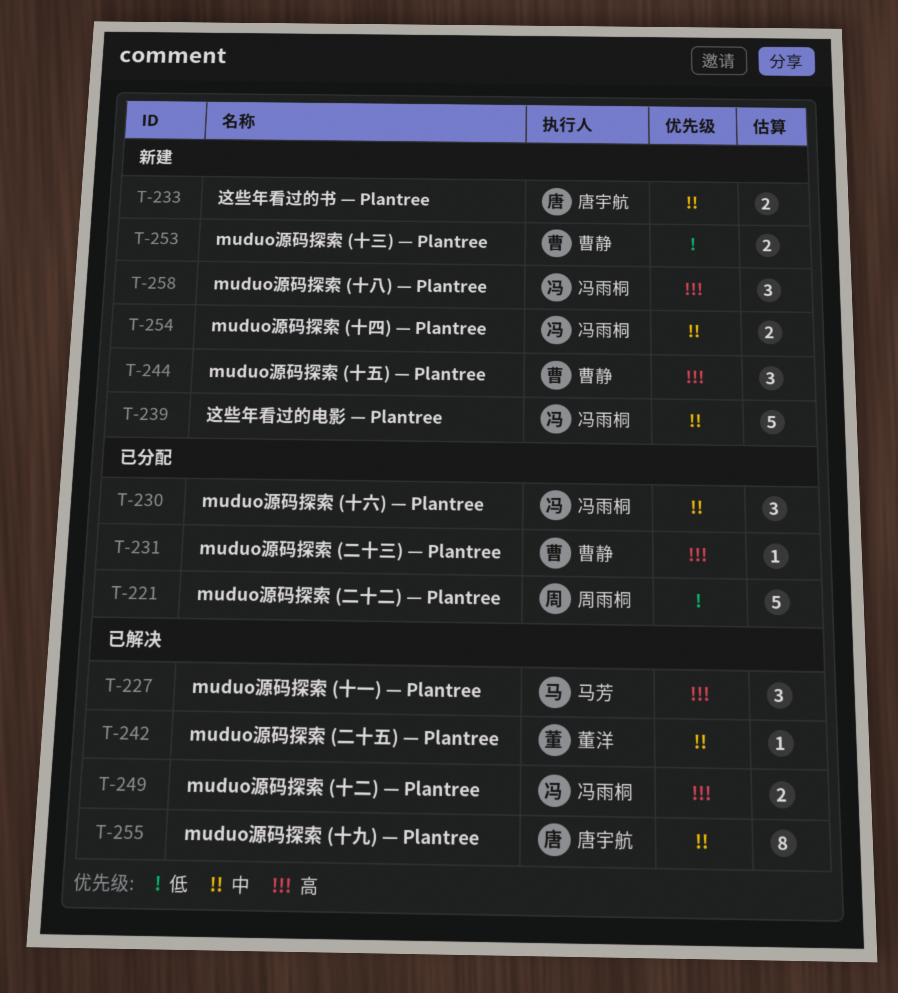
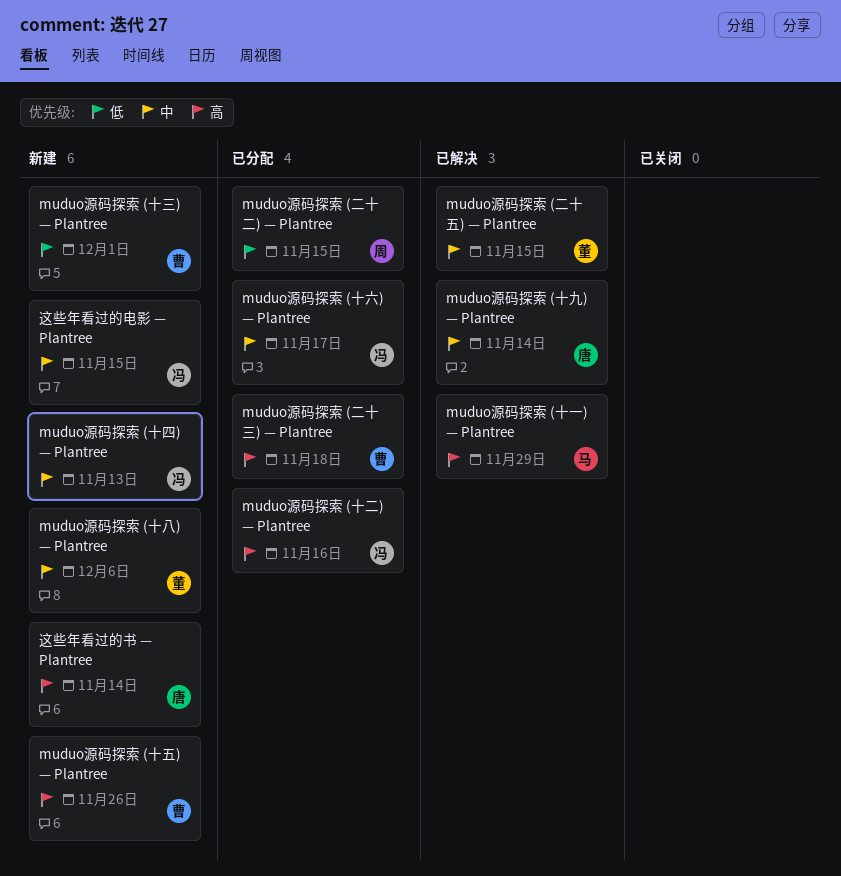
muduo源码探索 (十二) — Plantree, status: 已解决 -> 已分配
muduo源码探索 (十八) — Plantree, owner: 冯雨桐 -> 董洋
muduo源码探索 (十八) — Plantree, priority: 高 -> 中
这些年看过的书 — Plantree, priority: 中 -> 高

